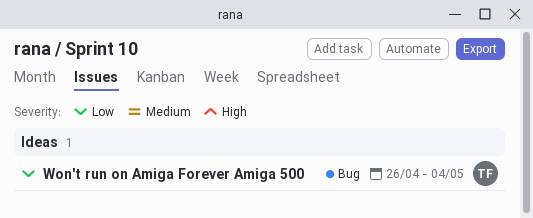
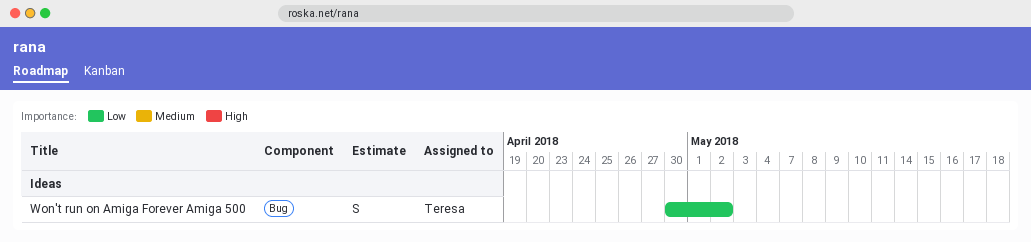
Won't run on Amiga Forever Amiga 500, start: Apr 26 -> Apr 30
Won't run on Amiga Forever Amiga 500, due: May 4 -> May 2

